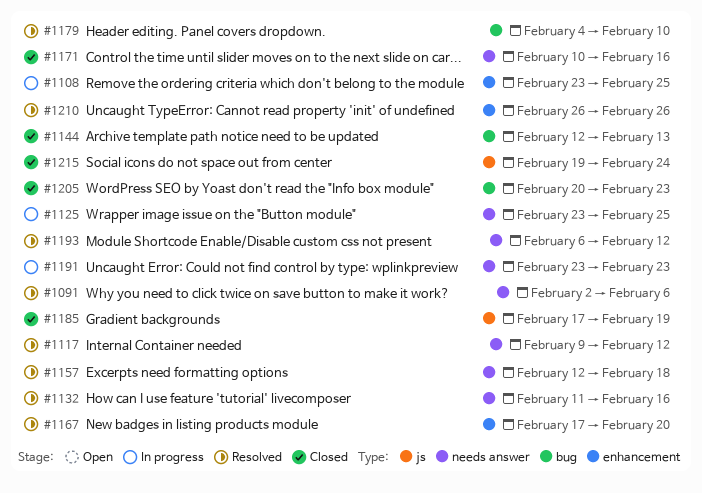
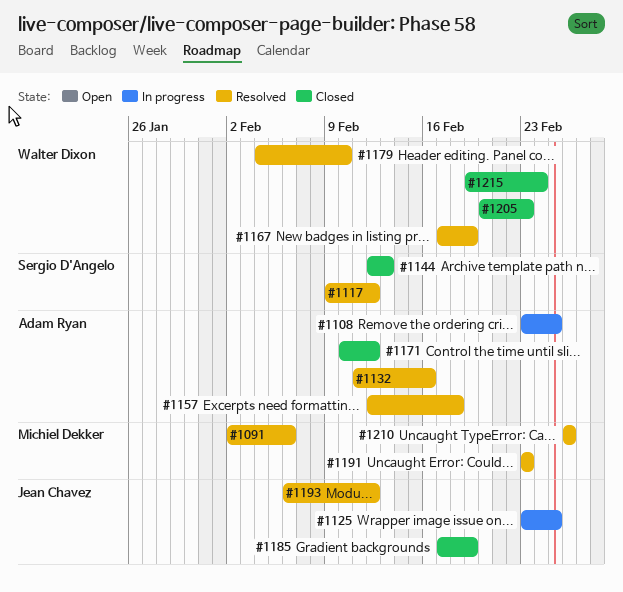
#1167, due: Feb 20 -> Feb 19
#1171, due: Feb 16 -> Feb 12
#1191, status: In progress -> Resolved

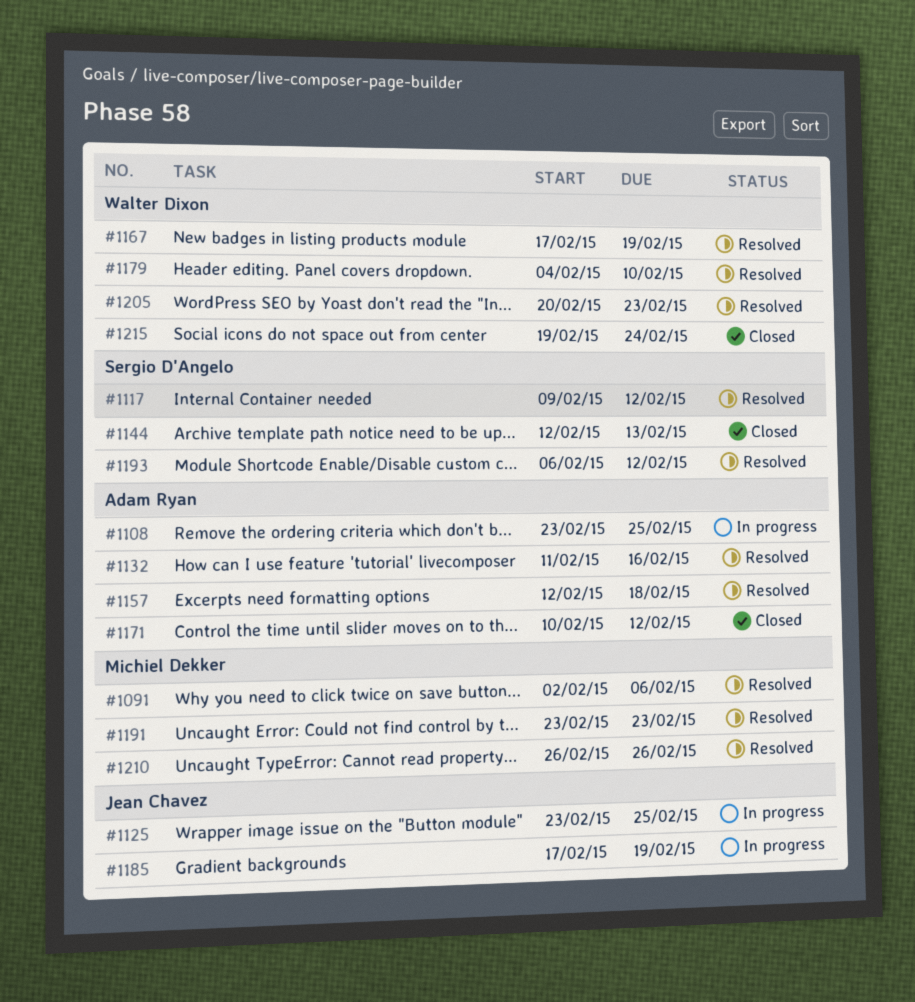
#1185, status: Closed -> In progress
#1193, owner: Jean Chavez -> Sergio D'Angelo
#1205, status: Closed -> Resolved

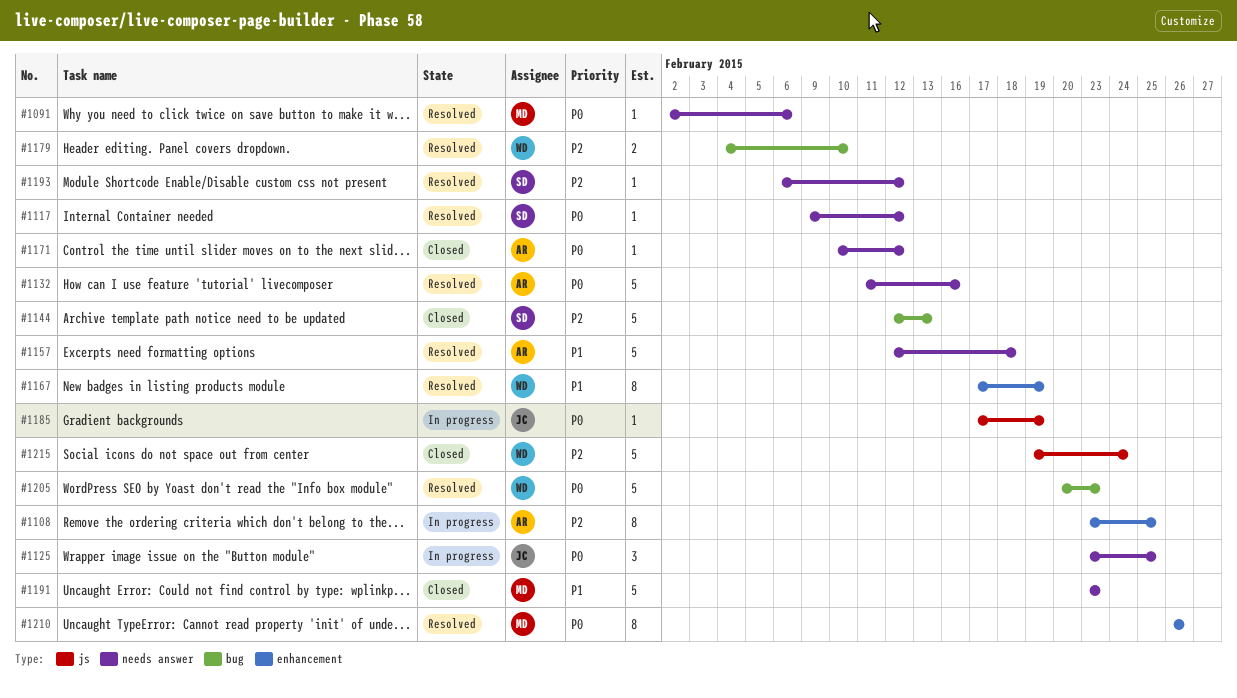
#1191, status: Resolved -> Closed

